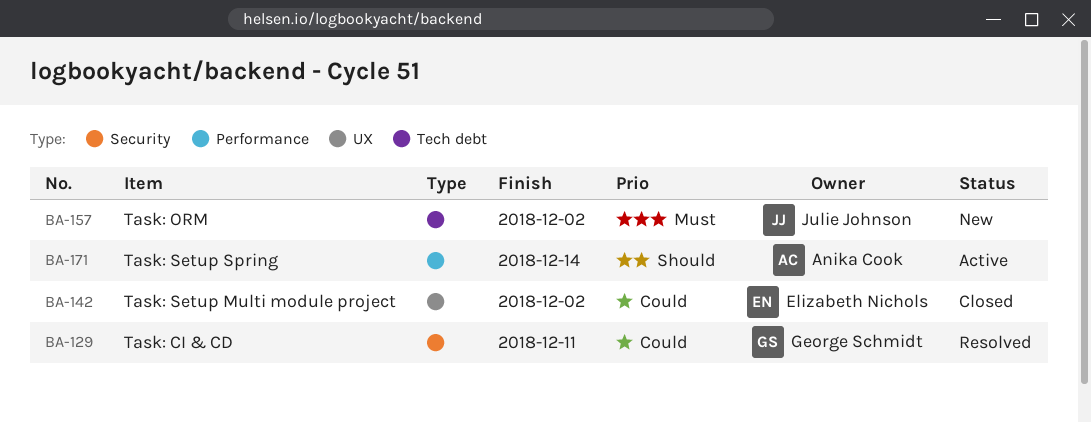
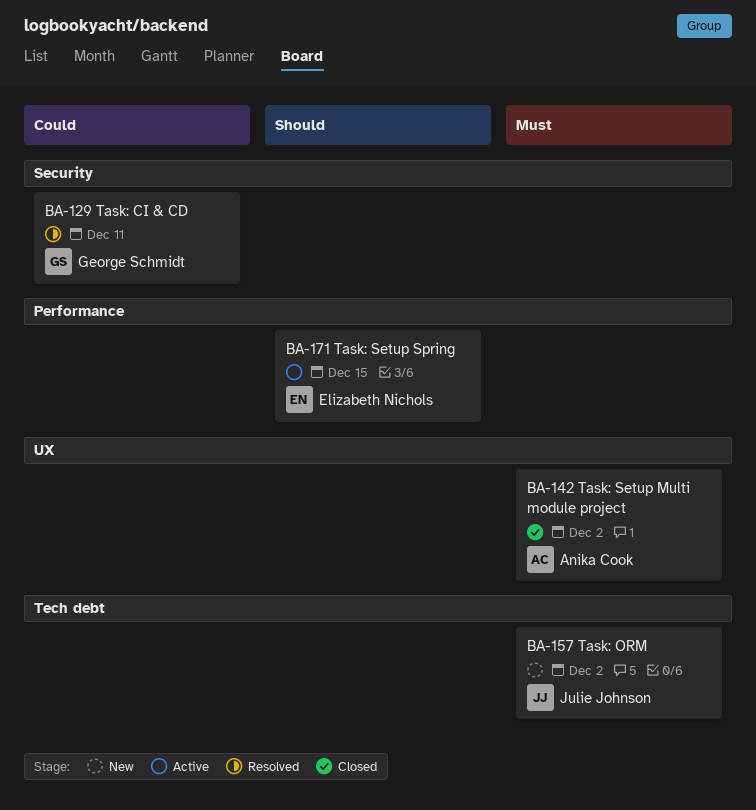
BA-142, owner: Elizabeth Nichols -> Anika Cook
BA-142, priority: Could -> Must
BA-171, owner: Anika Cook -> Elizabeth Nichols
BA-171, due: Dec 14 -> Dec 15

